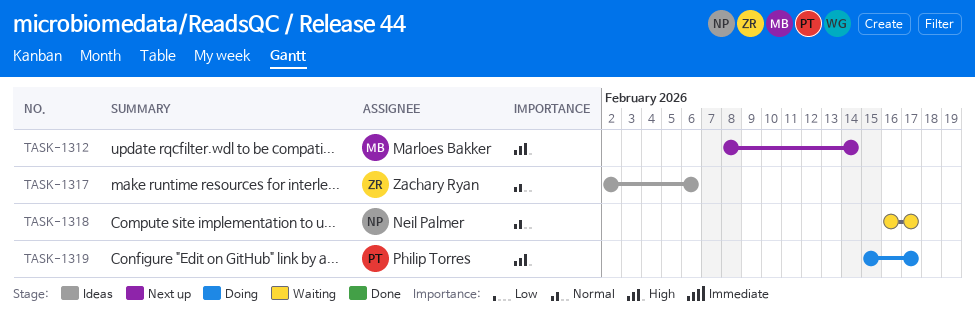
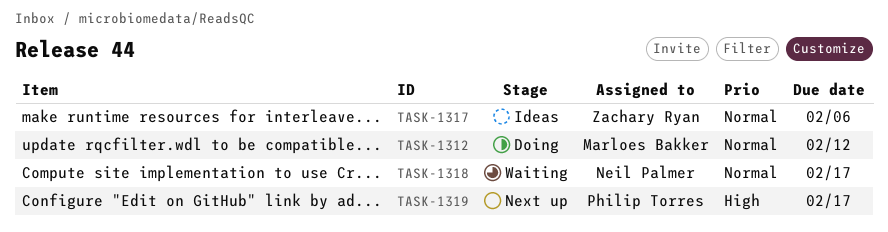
TASK-1312, status: Next up -> Doing
TASK-1312, priority: High -> Normal
TASK-1312, due: Feb 14 -> Feb 12
TASK-1319, status: Doing -> Next up

